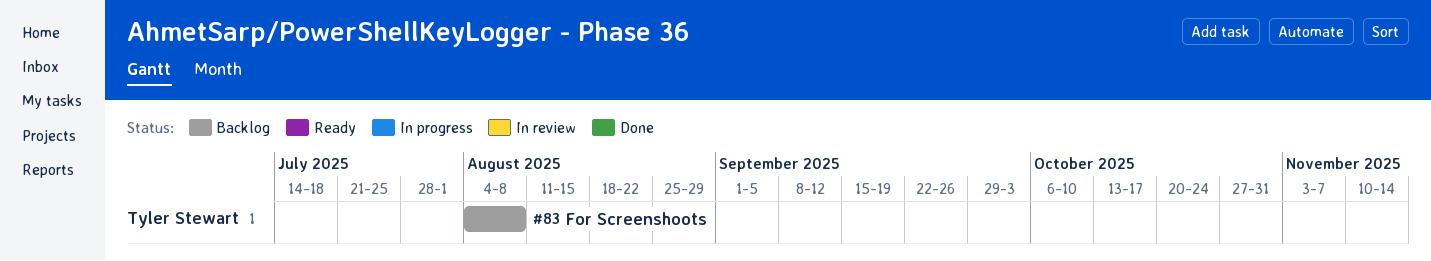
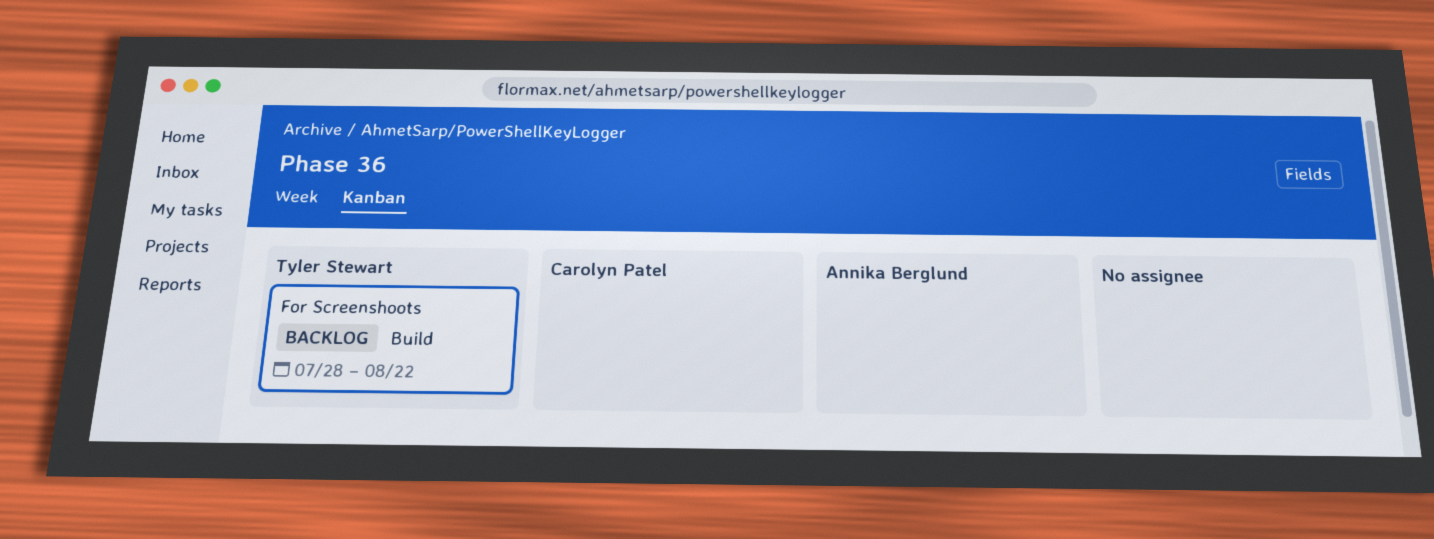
For Screenshoots, start: Aug 4 -> Jul 28
For Screenshoots, due: Aug 8 -> Aug 22

